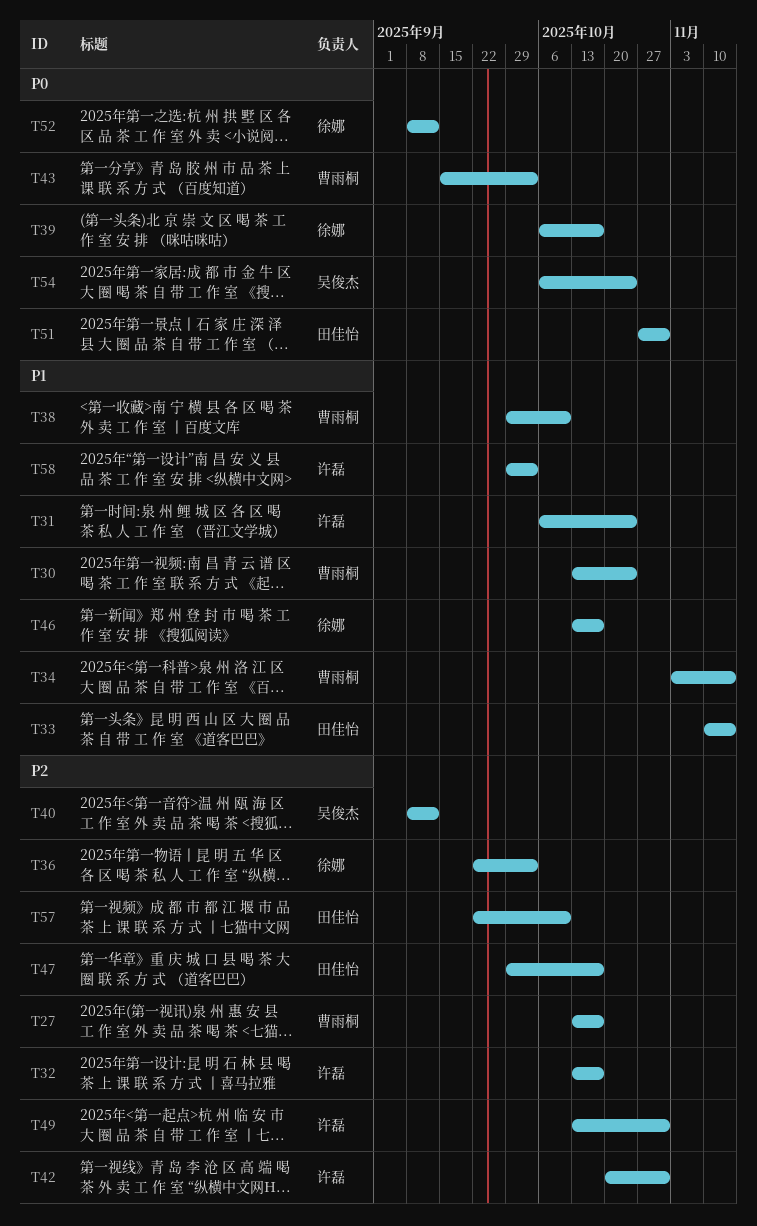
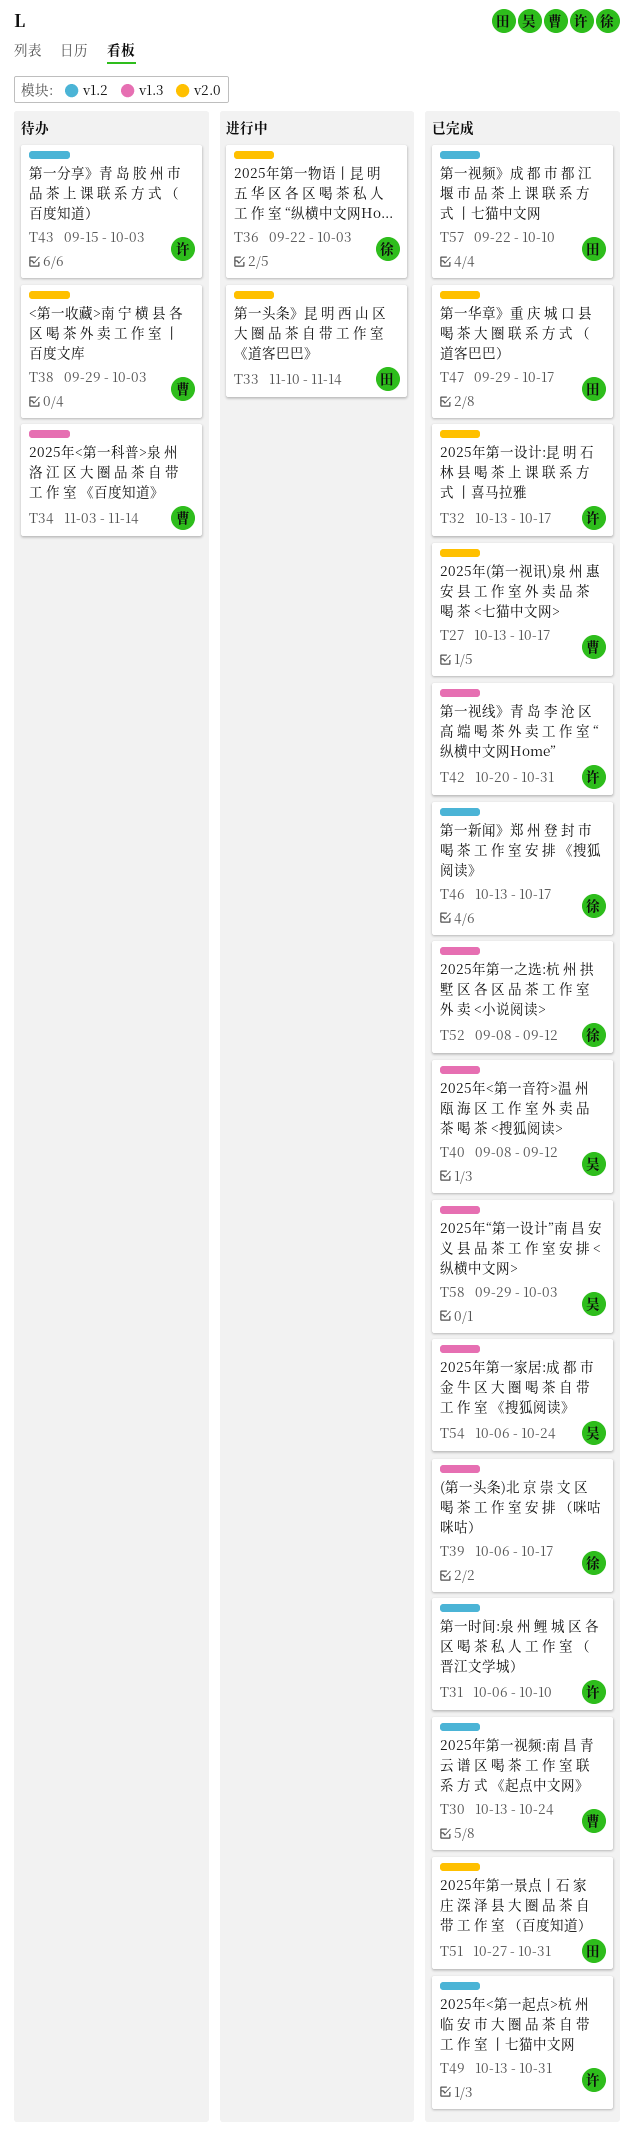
T31, due: Oct 24 -> Oct 10
T38, due: Oct 10 -> Oct 3
T43, owner: 曹雨桐 -> 许磊
T58, owner: 许磊 -> 吴俊杰

